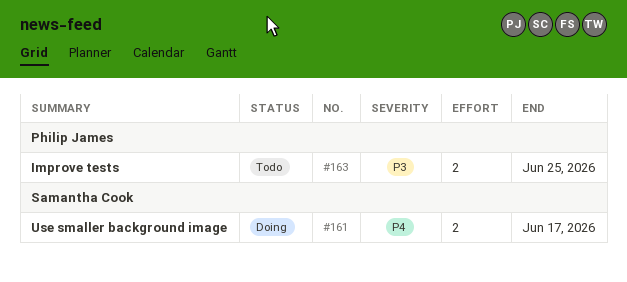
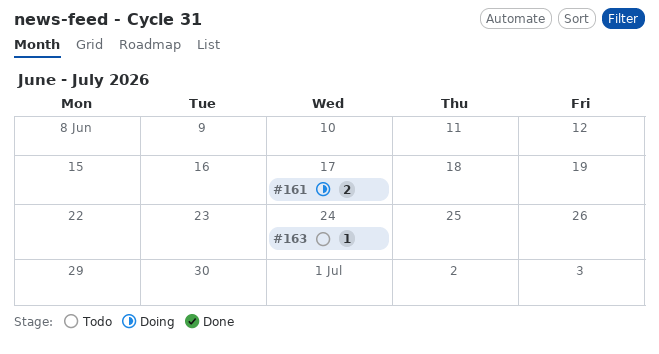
#163, estimate: 2 -> 1
#163, due: Jun 25 -> Jun 24

